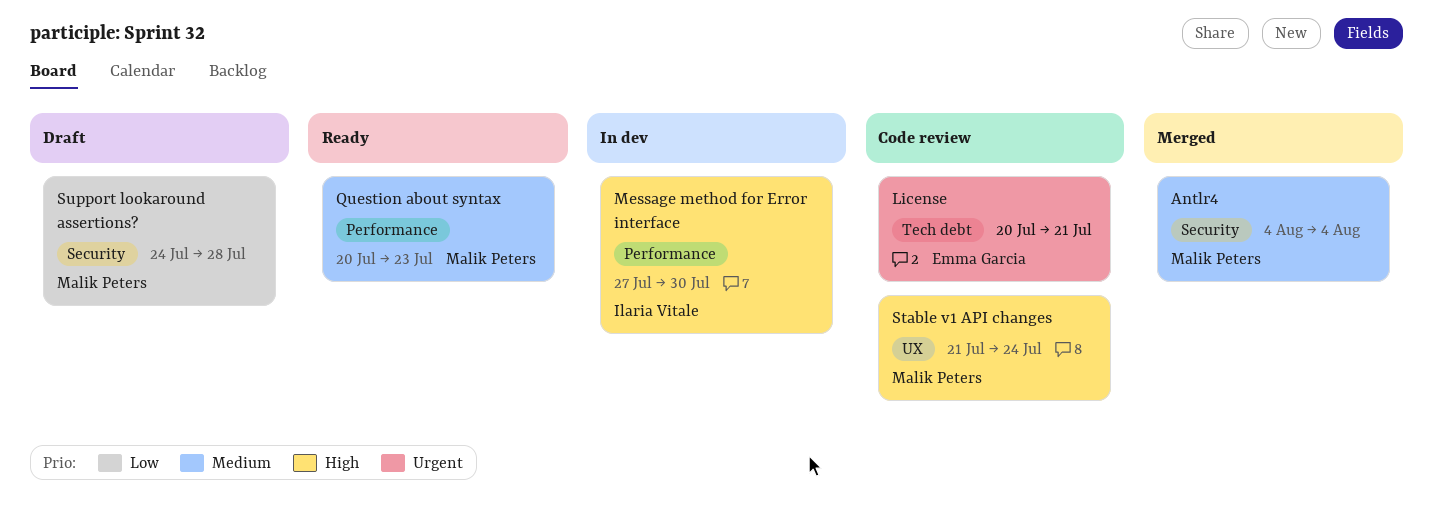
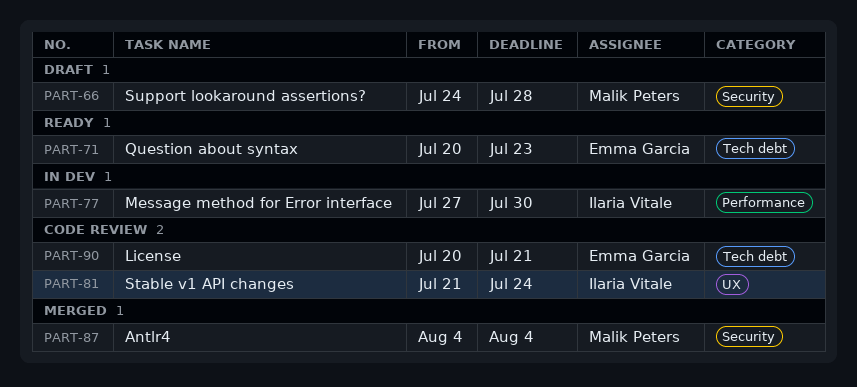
Question about syntax, owner: Malik Peters -> Emma Garcia
Question about syntax, label: Performance -> Tech debt
Stable v1 API changes, owner: Malik Peters -> Ilaria Vitale

